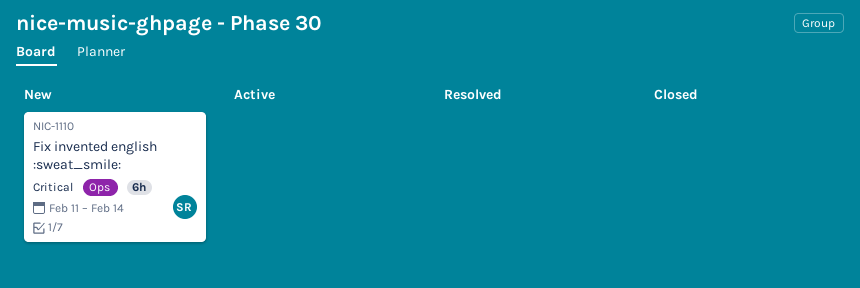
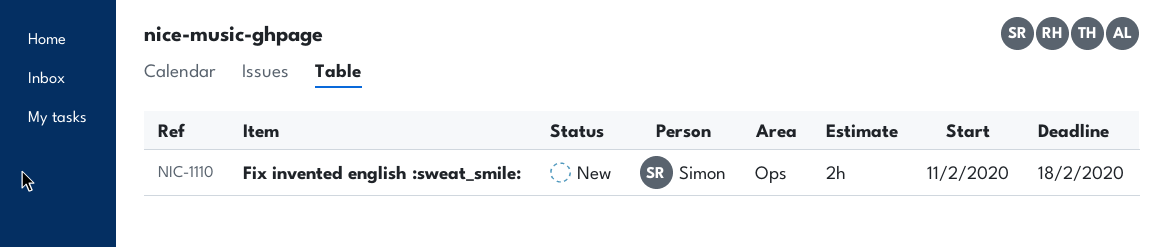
NIC-1110, estimate: 6h -> 2h
NIC-1110, due: Feb 14 -> Feb 18

